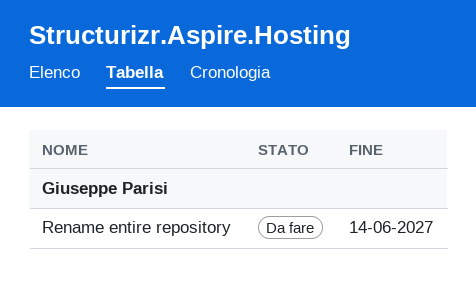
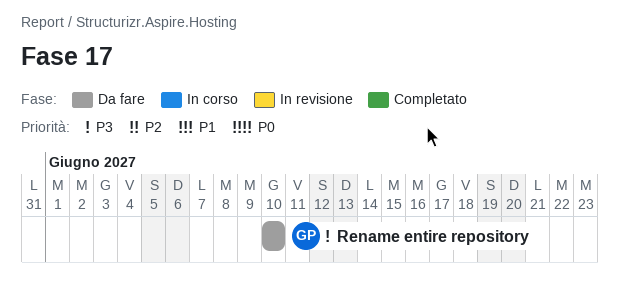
Rename entire repository, due: Jun 14 -> Jun 10

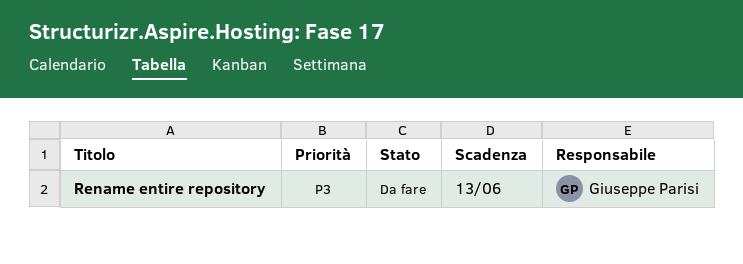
Rename entire repository, due: Jun 10 -> Jun 13

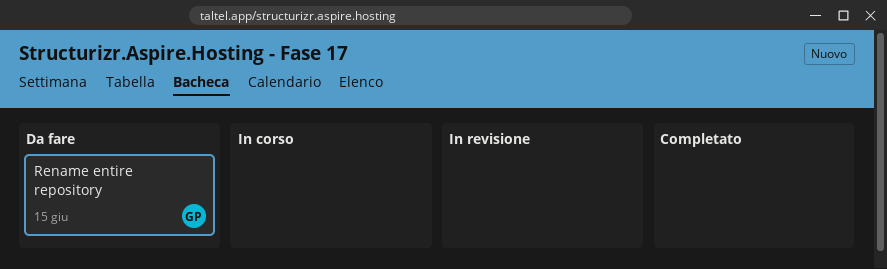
Rename entire repository, due: Jun 13 -> Jun 15

